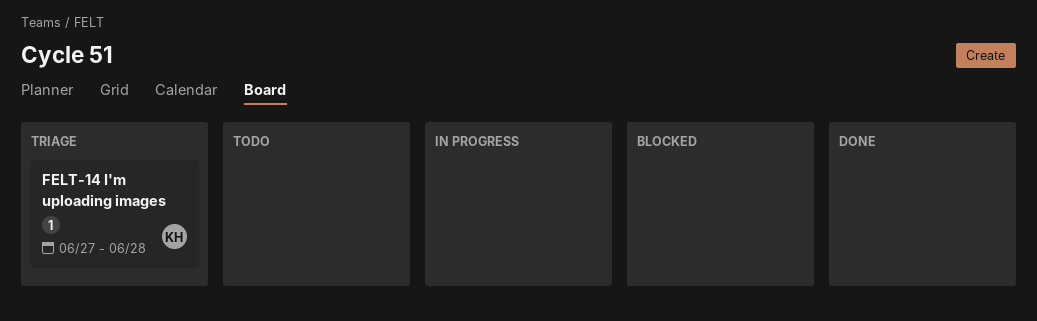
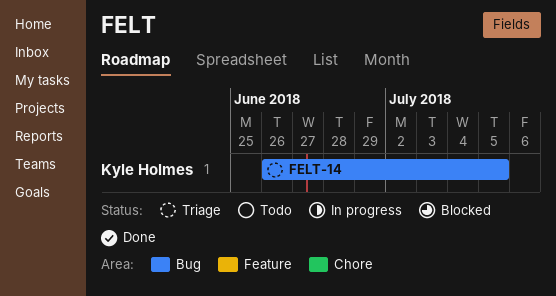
FELT-14, start: Jun 27 -> Jun 26
FELT-14, due: Jun 28 -> Jul 5

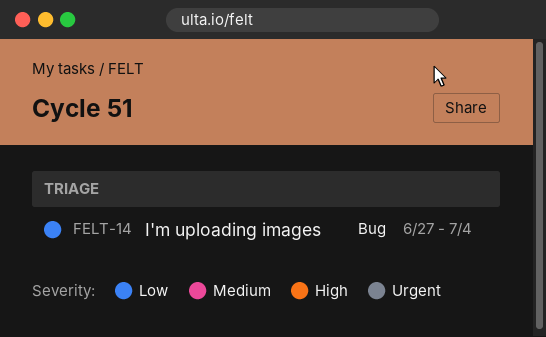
FELT-14, start: Jun 26 -> Jun 27
FELT-14, due: Jul 5 -> Jul 4

